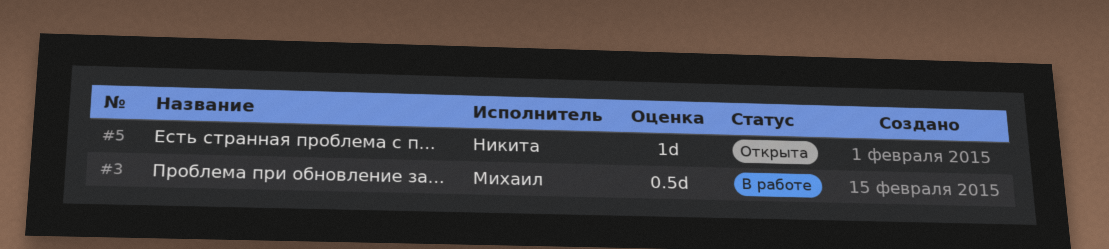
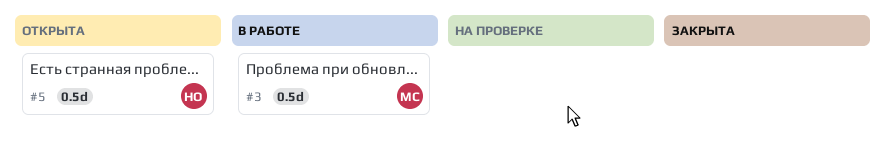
#5, estimate: 1d -> 0.5d

